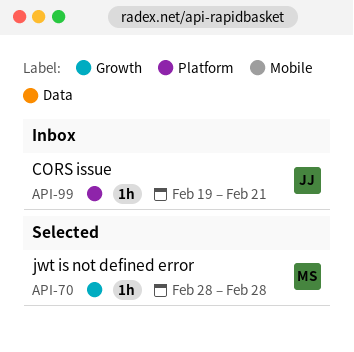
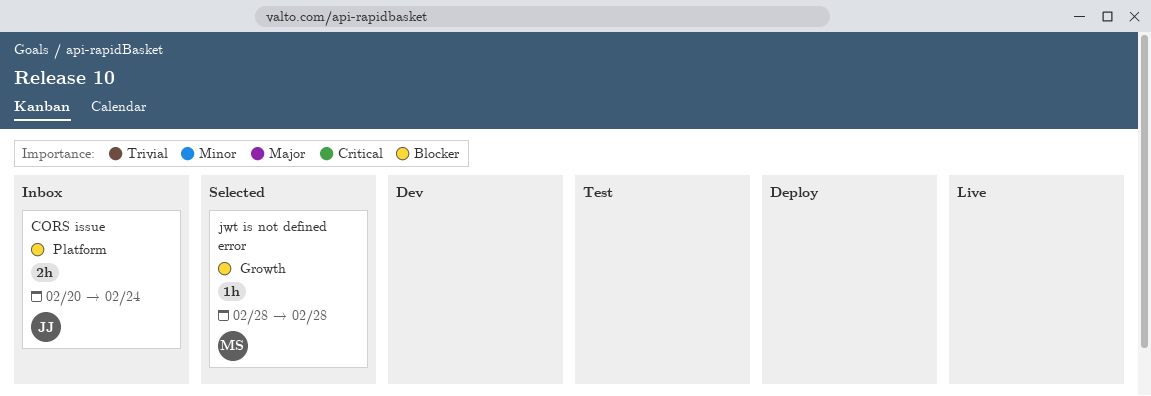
CORS issue, estimate: 1h -> 2h
CORS issue, start: Feb 19 -> Feb 20
CORS issue, due: Feb 21 -> Feb 24

